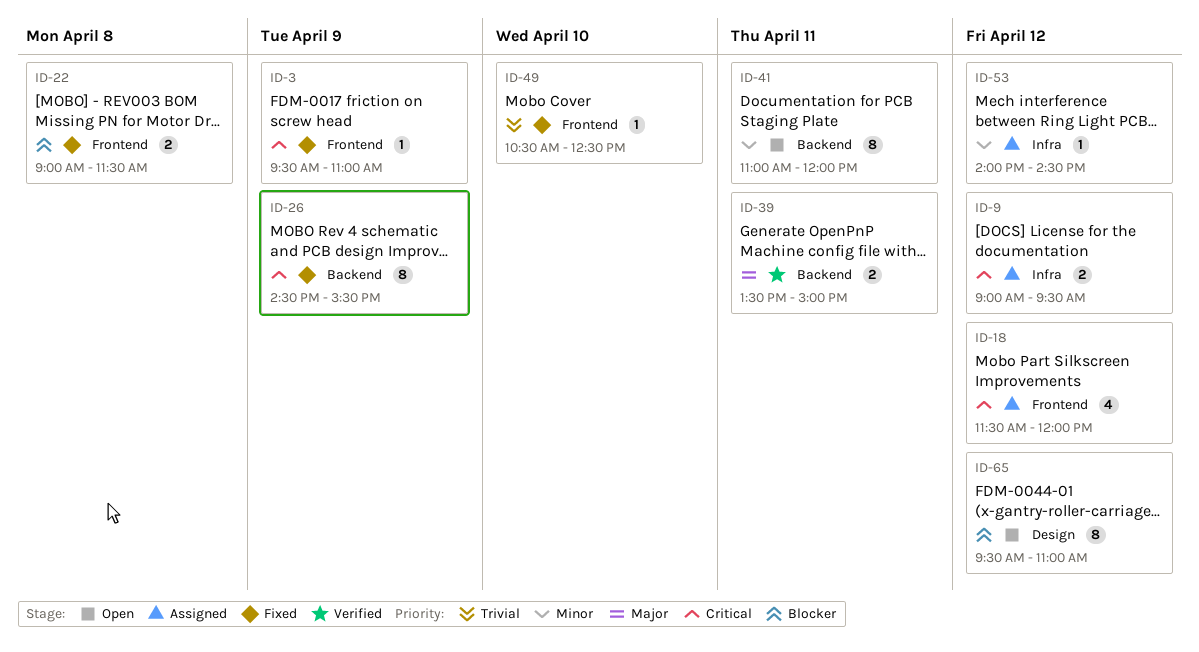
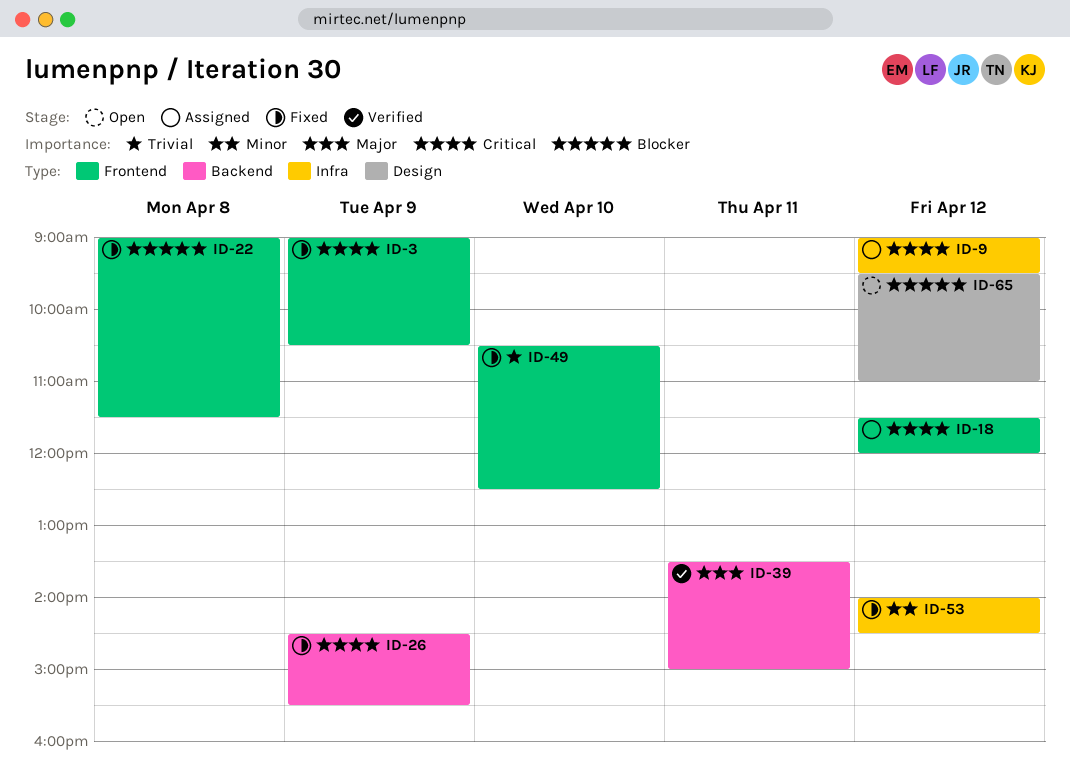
ID-3, begins: 09:30 -> 09:00
ID-3, ends: 11:00 -> 10:30
ID-41: present -> none
ID-53, status: Assigned -> Fixed

